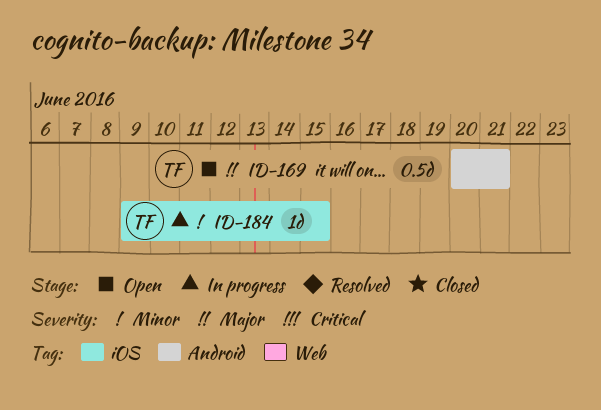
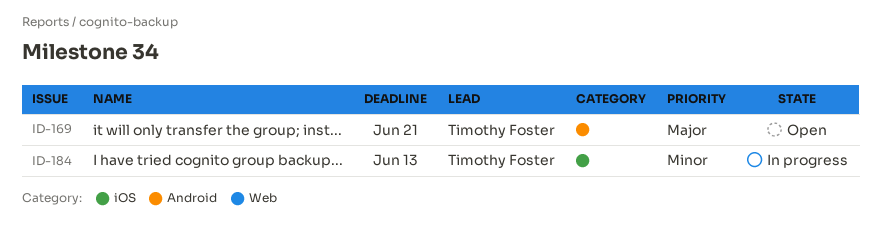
ID-184, due: Jun 15 -> Jun 13

